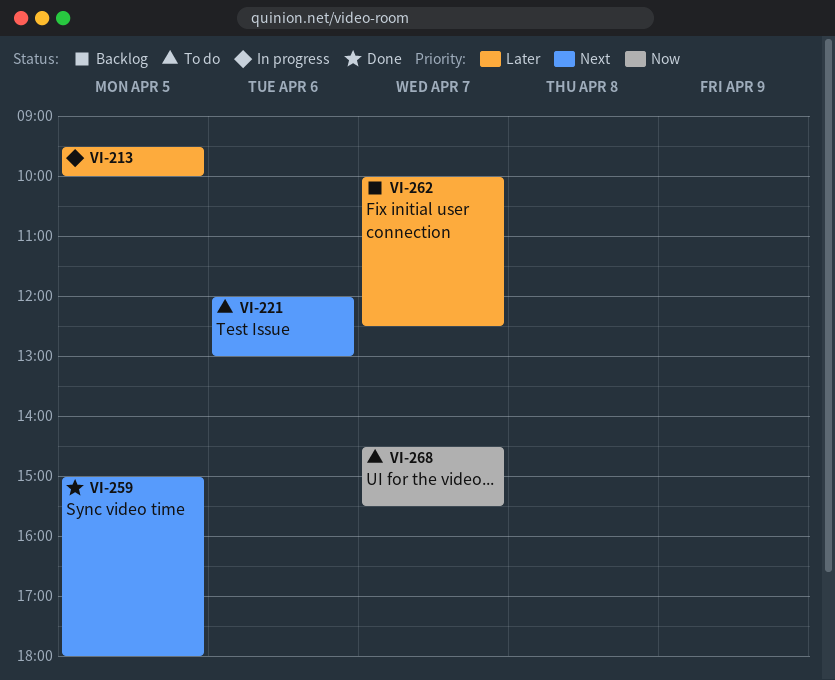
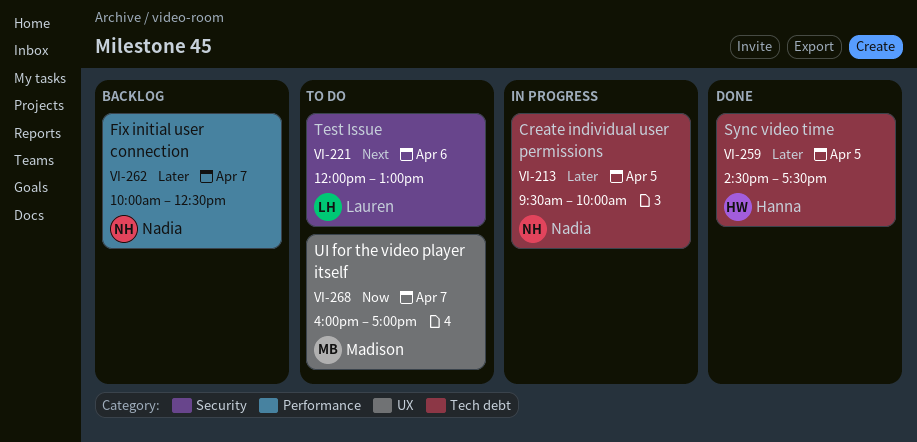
VI-259, priority: Next -> Later
VI-259, begins: 15:00 -> 14:30
VI-259, ends: 18:00 -> 17:30
VI-268, begins: 14:30 -> 16:00
VI-268, ends: 15:30 -> 17:00

